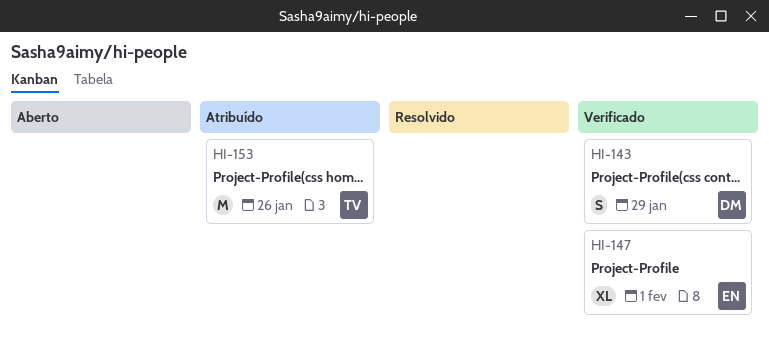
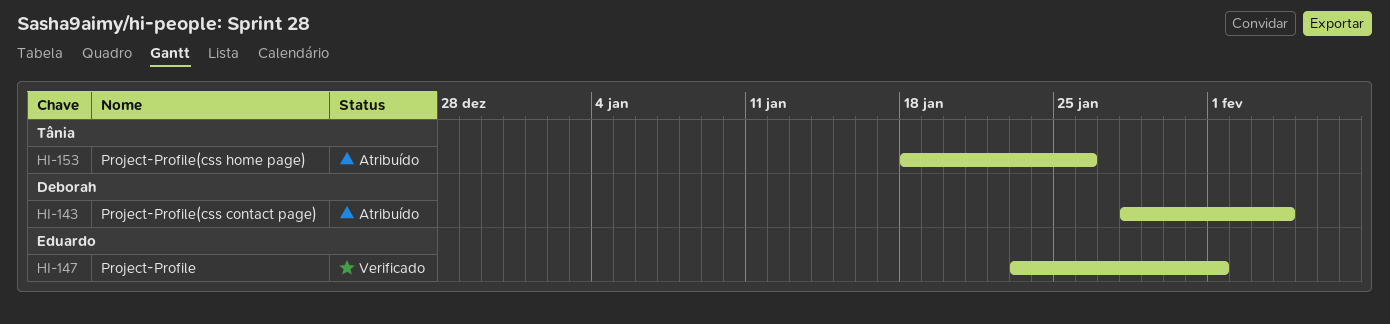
HI-143, status: Verificado -> Atribuído
HI-143, due: Jan 29 -> Feb 4

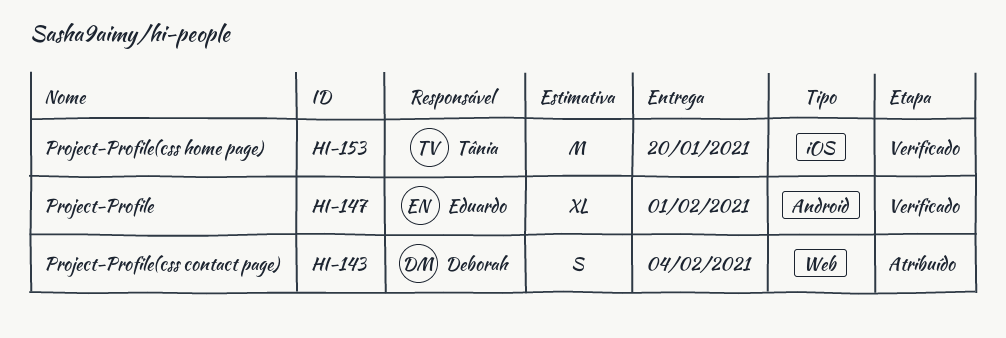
HI-153, status: Atribuído -> Verificado
HI-153, due: Jan 26 -> Jan 20

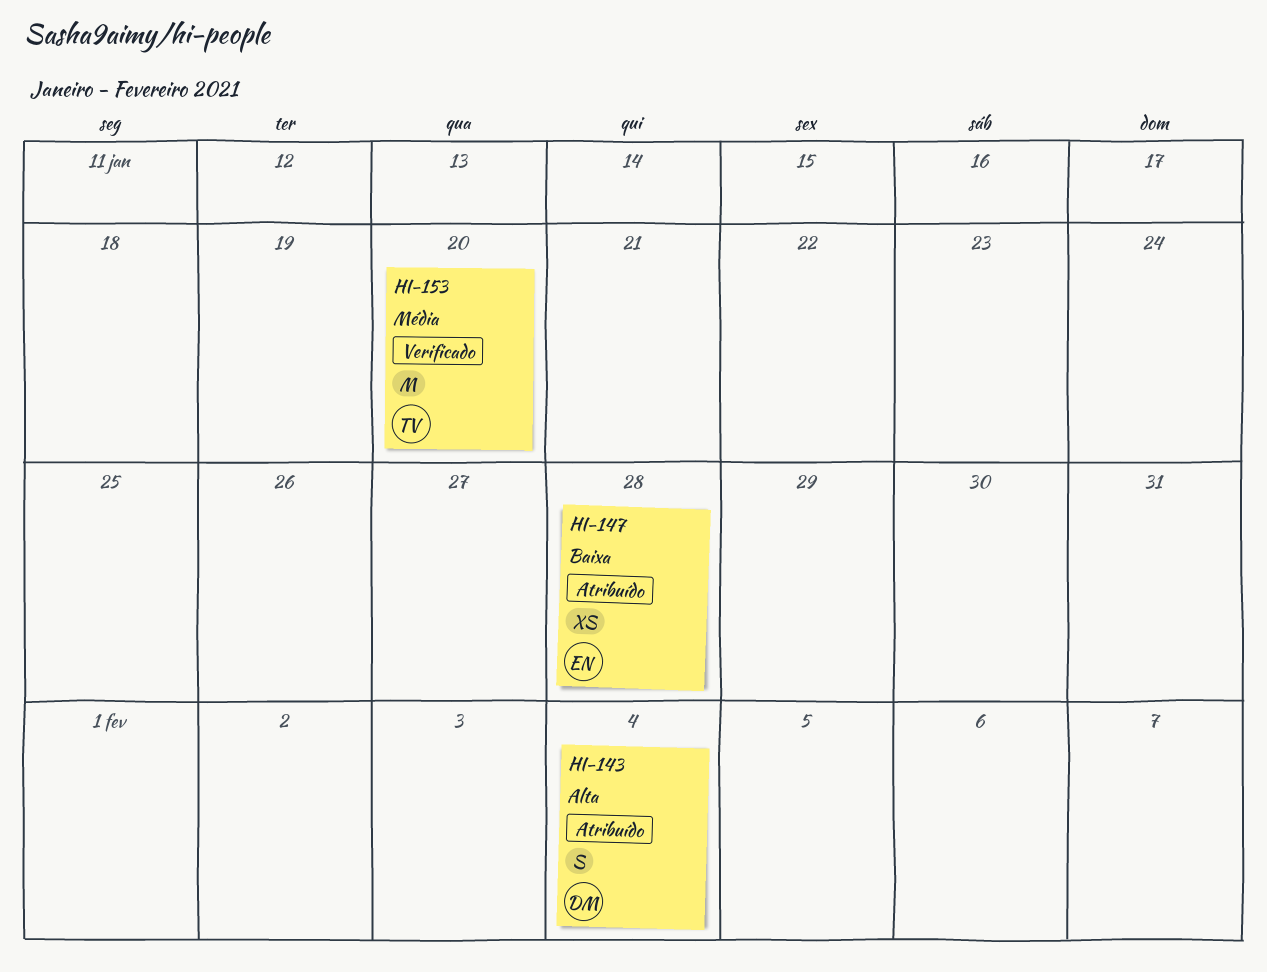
HI-147, status: Verificado -> Atribuído
HI-147, estimate: XL -> XS
HI-147, due: Feb 1 -> Jan 28

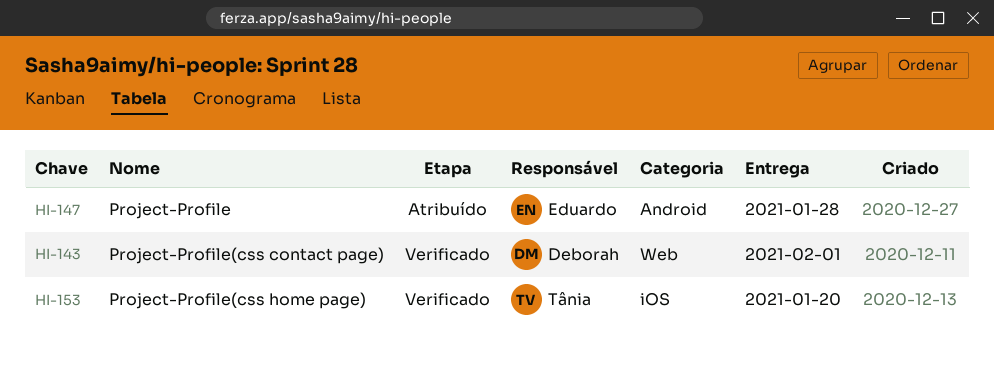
HI-143, status: Atribuído -> Verificado
HI-143, due: Feb 4 -> Feb 1

